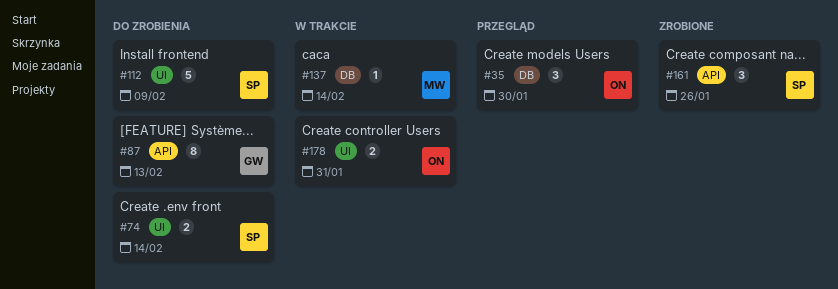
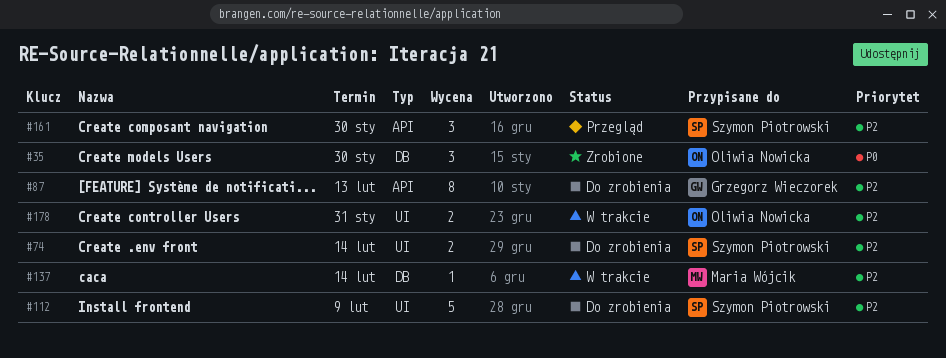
#35, status: Przegląd -> Zrobione
#161, status: Zrobione -> Przegląd
#161, due: Jan 26 -> Jan 30

